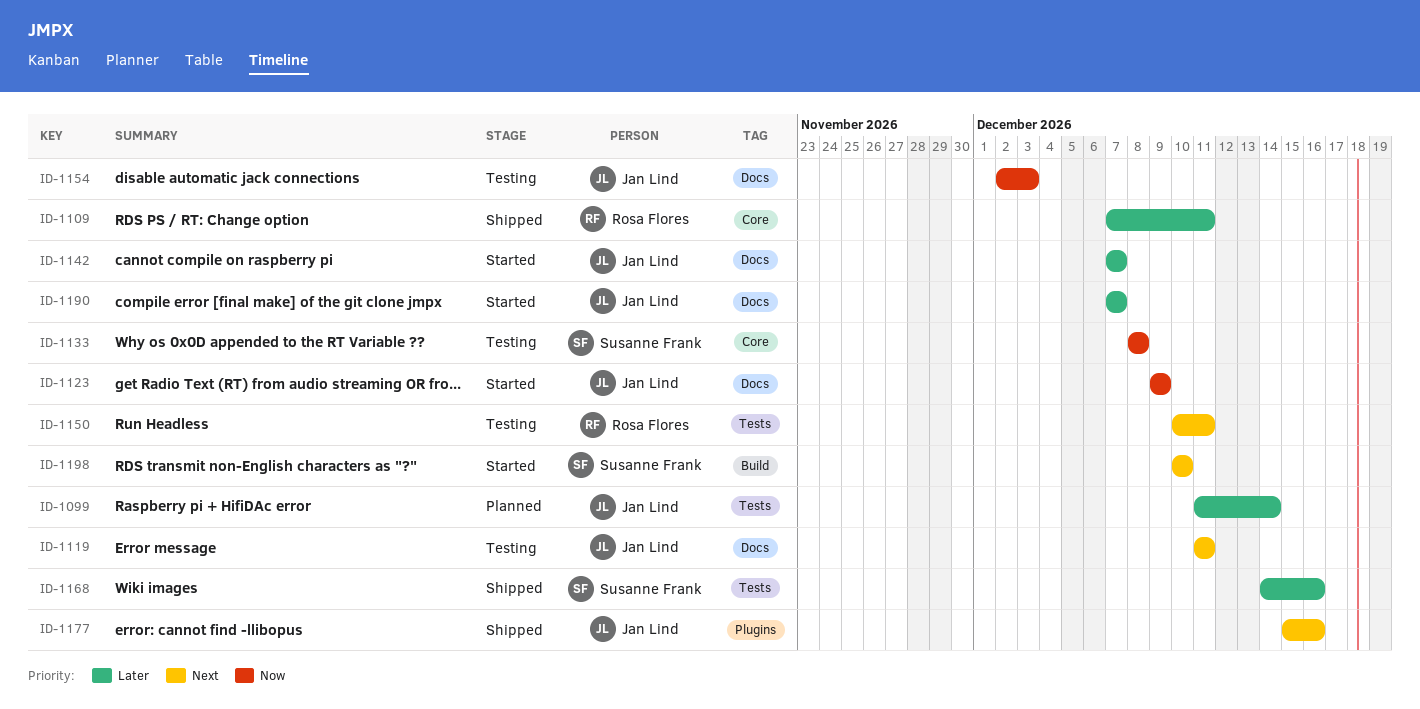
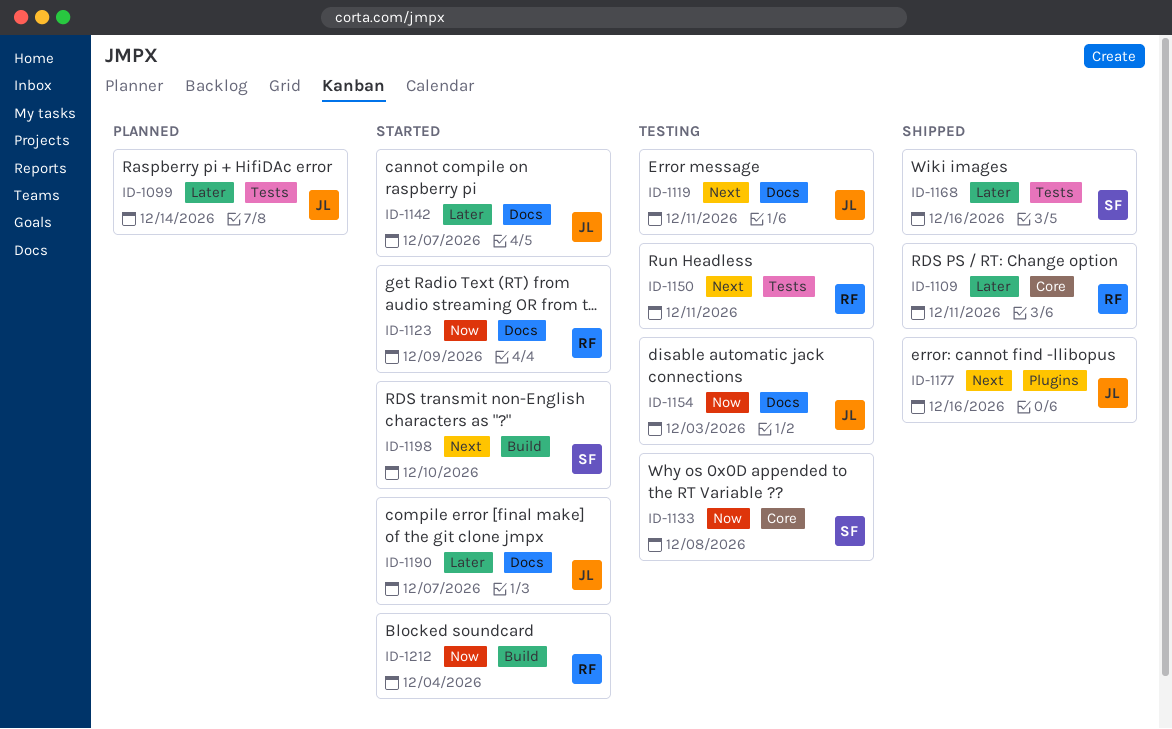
ID-1123, owner: Jan Lind -> Rosa Flores
ID-1212: none -> present

